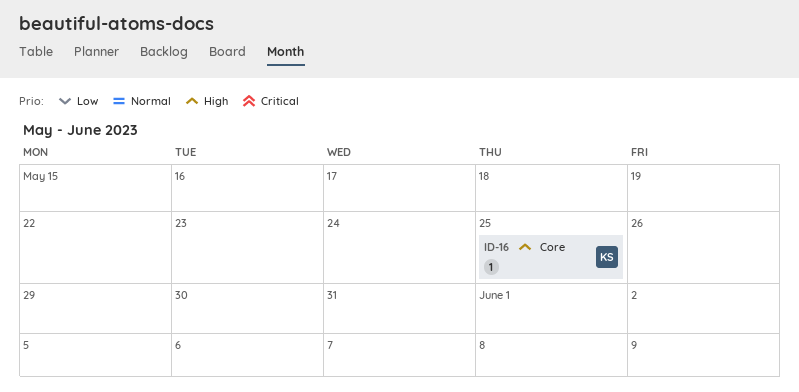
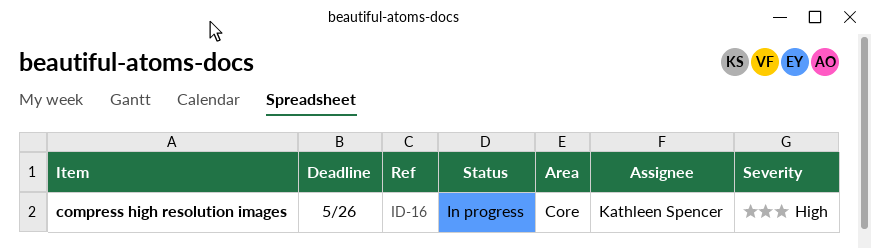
ID-16, due: May 25 -> May 26

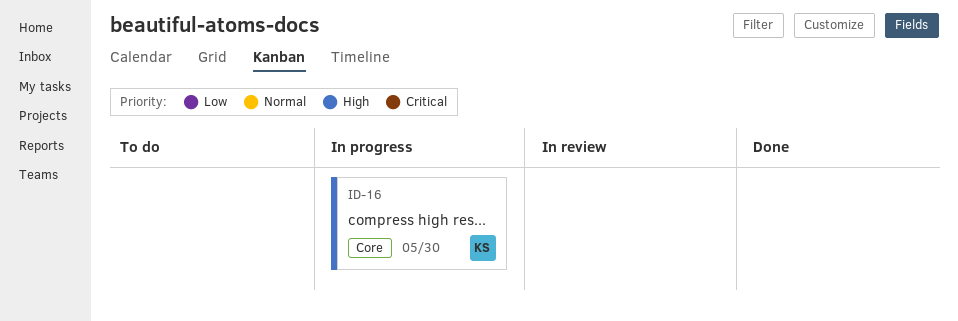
ID-16, due: May 26 -> May 30

